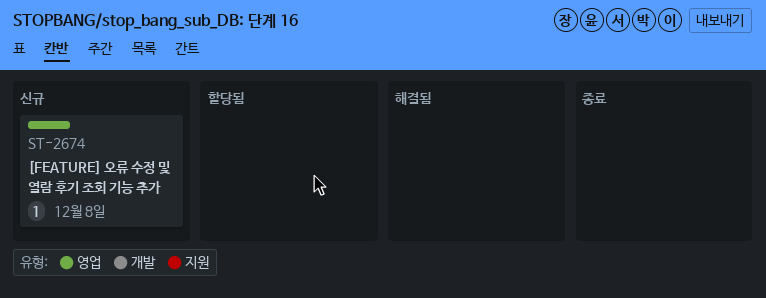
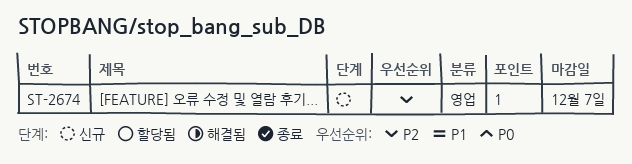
ST-2674, due: Dec 8 -> Dec 7

